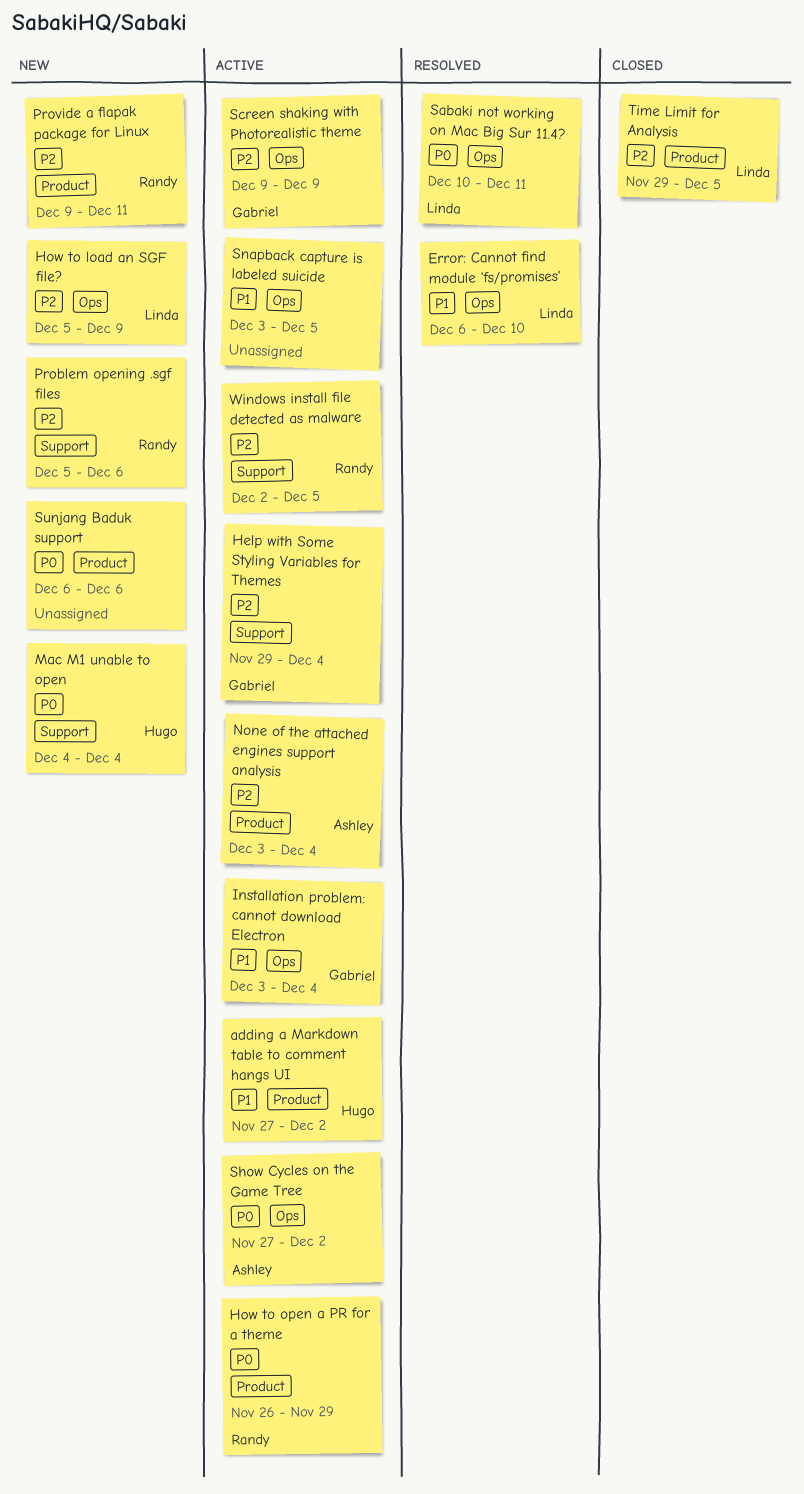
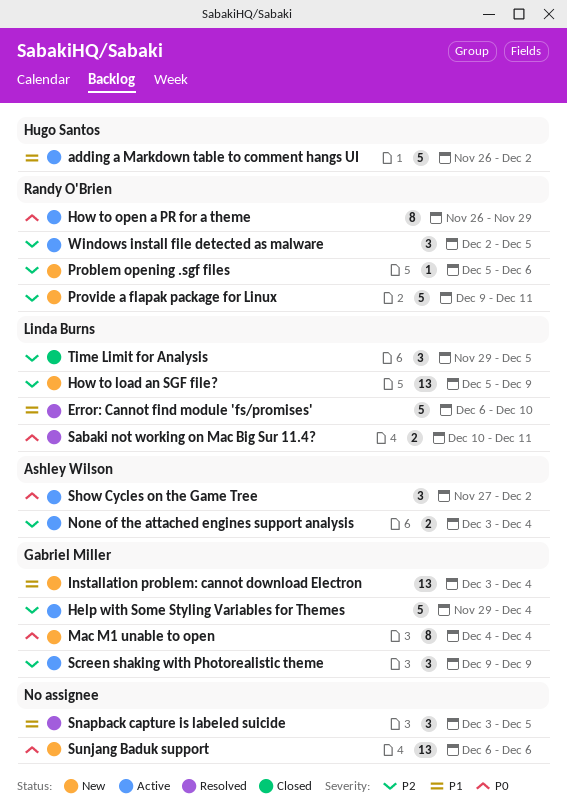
adding a Markdown table to comment hangs UI, start: Nov 27 -> Nov 26
Installation problem: cannot download Electron, status: Active -> New
Mac M1 unable to open, owner: Hugo Santos -> Gabriel Miller
Snapback capture is labeled suicide, status: Active -> Resolved

